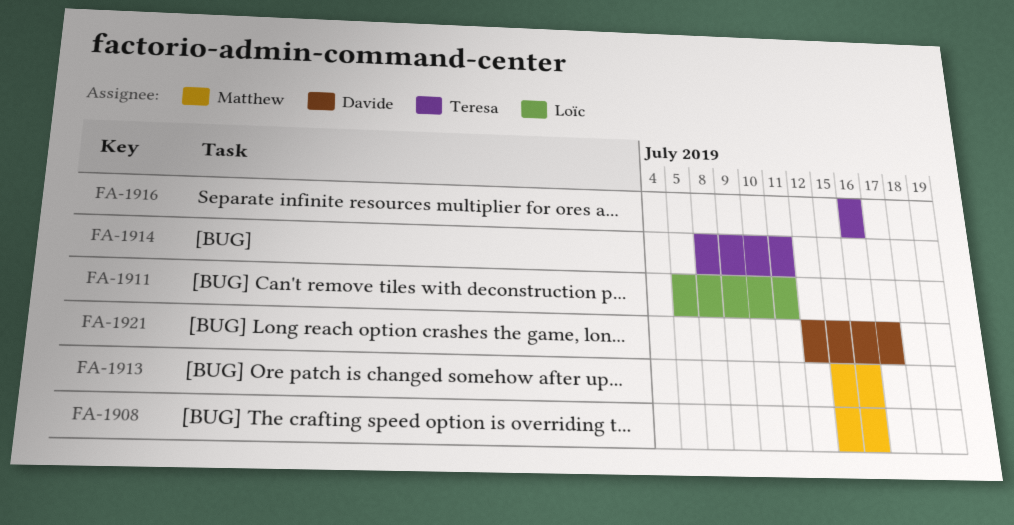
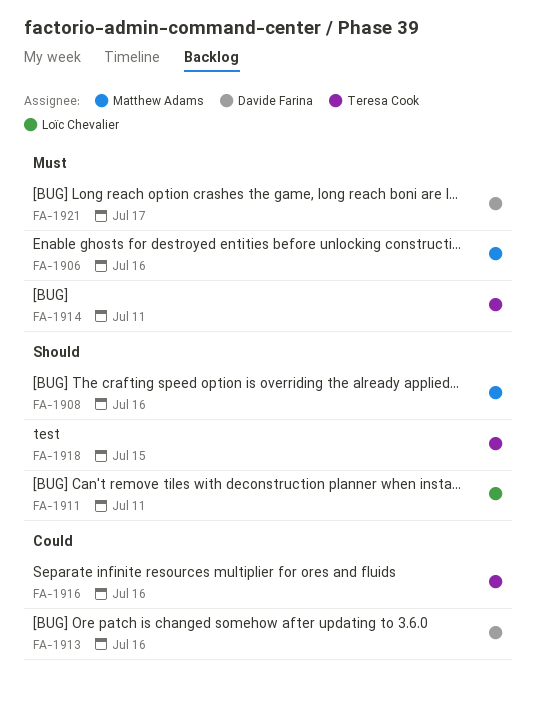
FA-1906: none -> present
FA-1913, owner: Matthew Adams -> Davide Farina
FA-1918: none -> present

